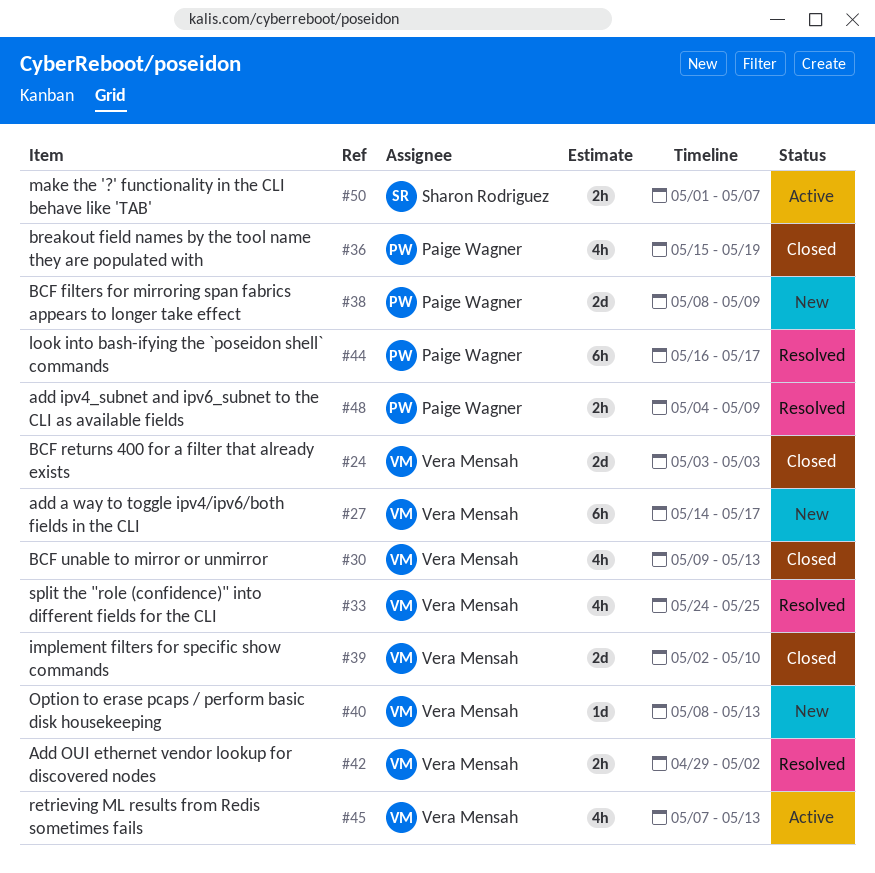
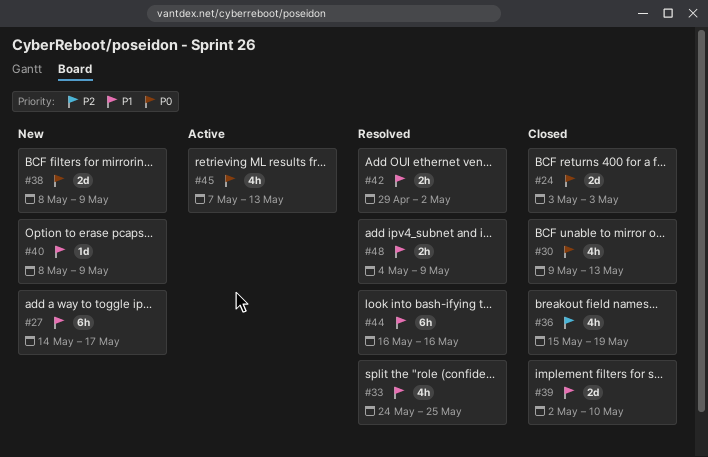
#40, due: May 13 -> May 9
#44, due: May 17 -> May 16
#50: present -> none

